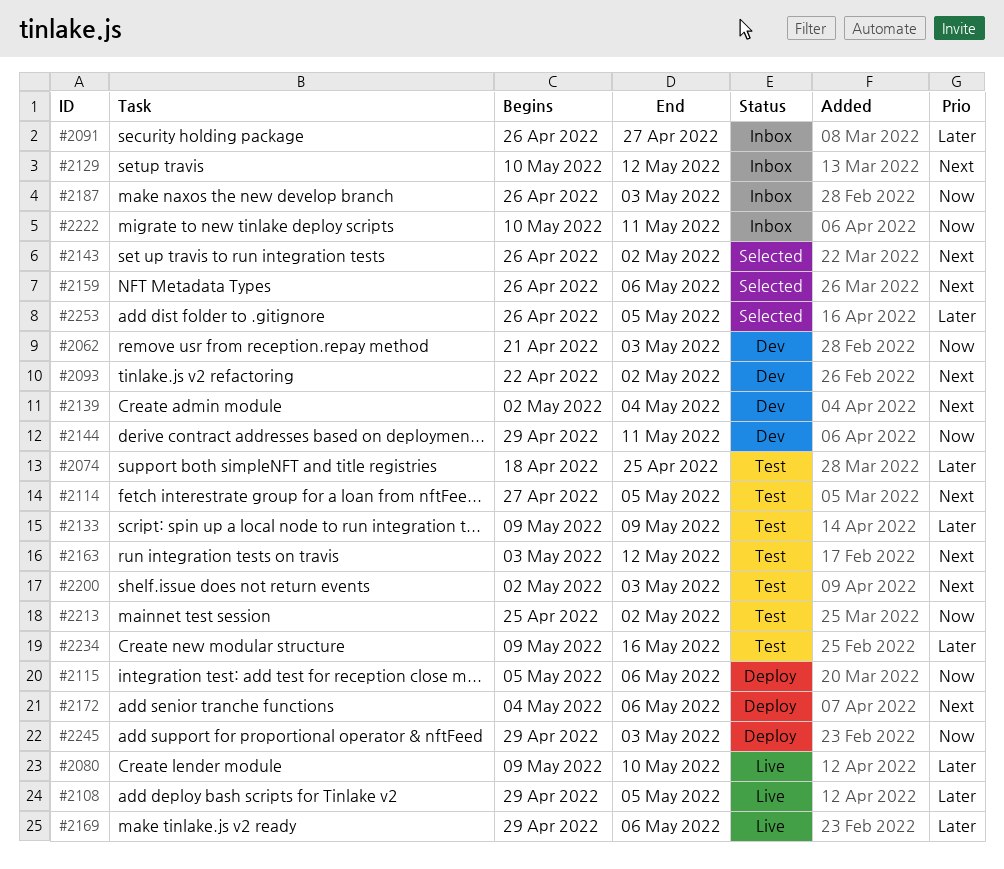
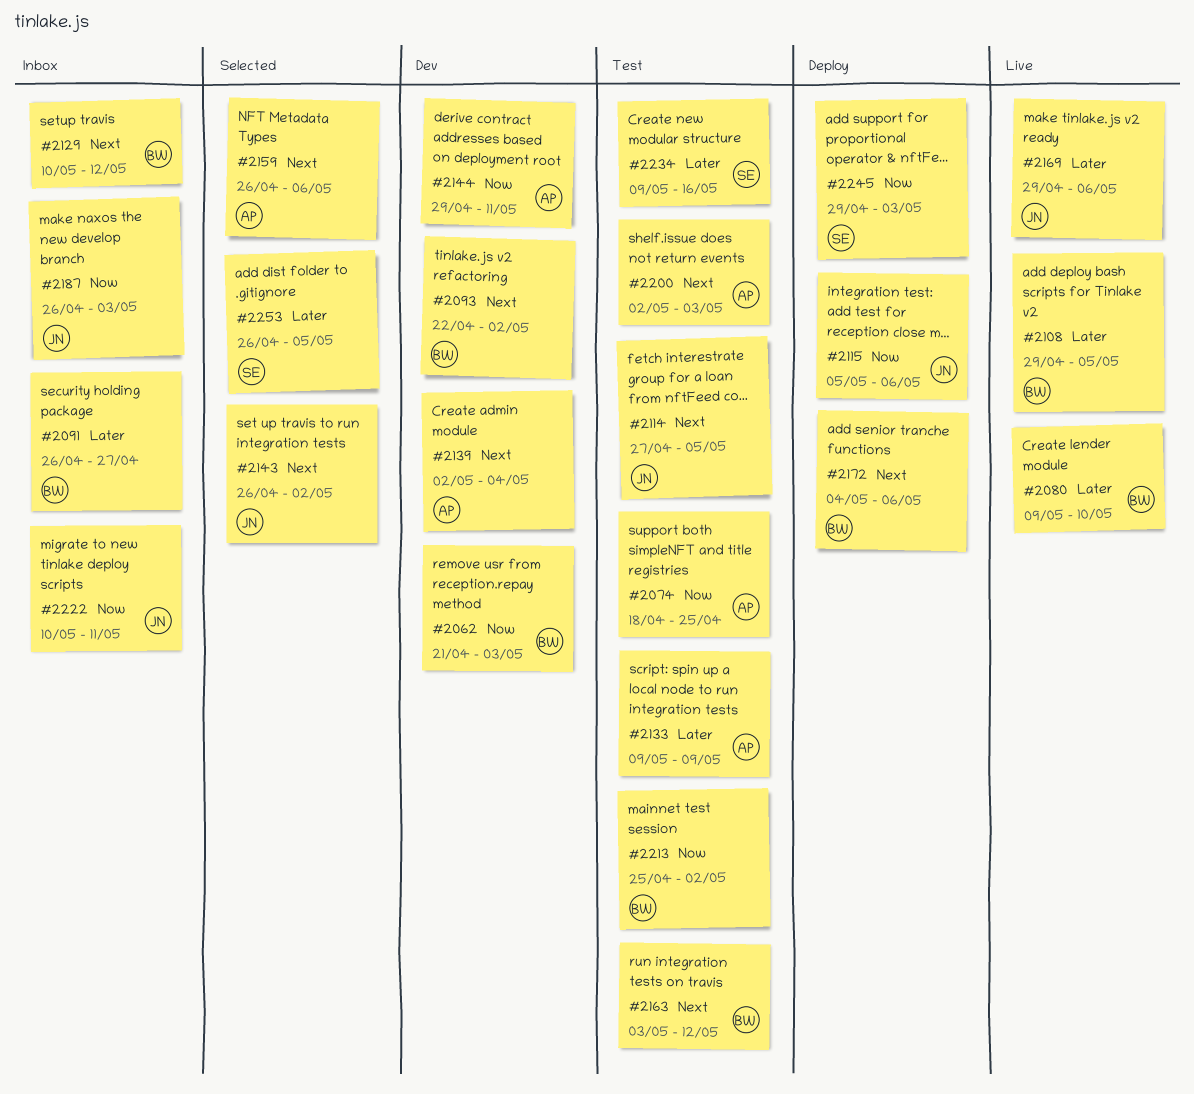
#2074, priority: Later -> Now

